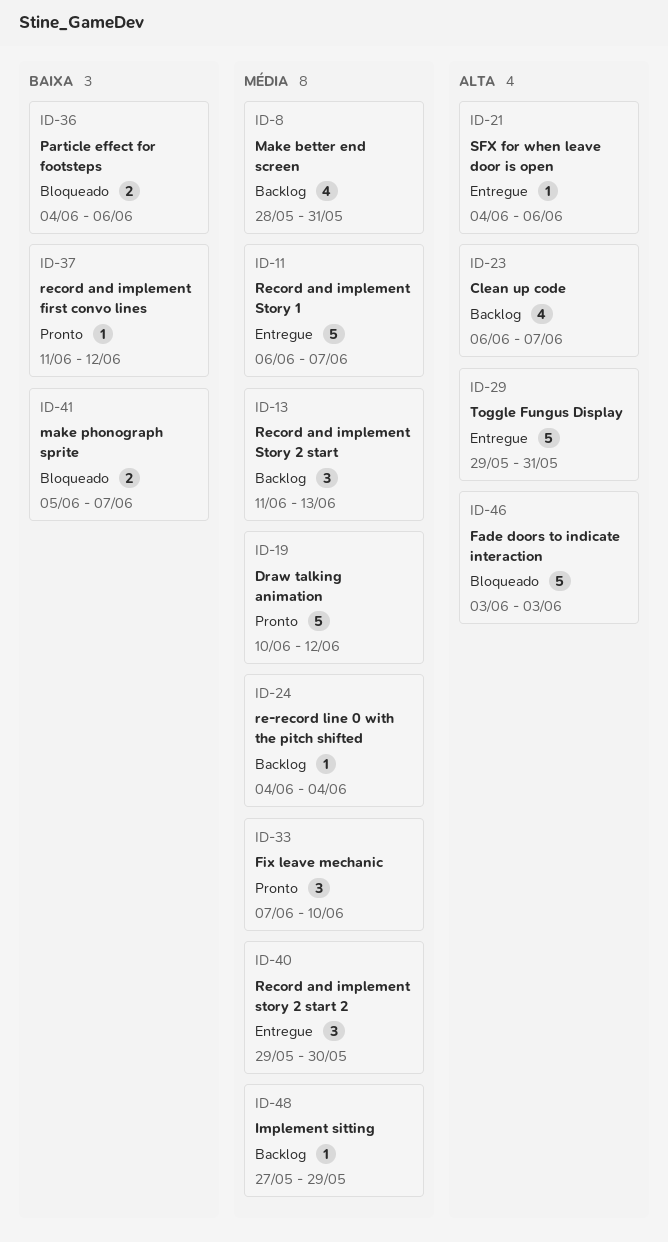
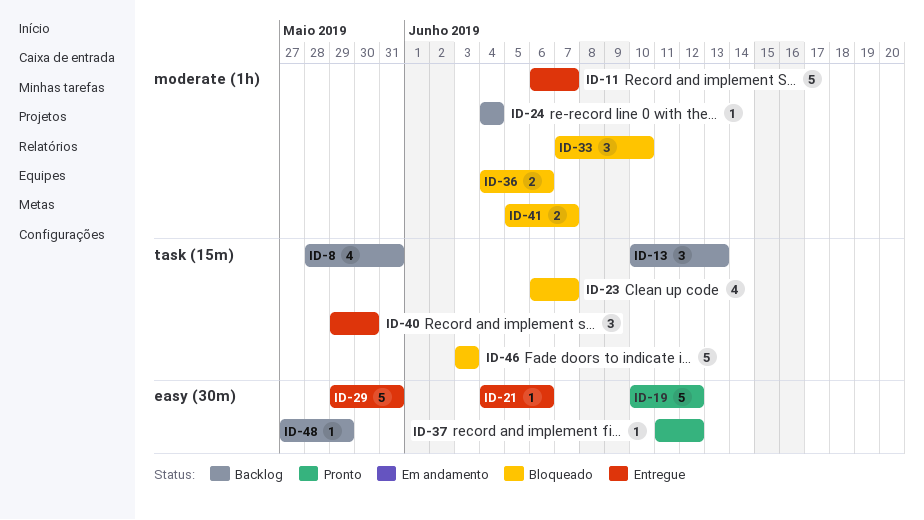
ID-13, start: Jun 11 -> Jun 10
ID-23, status: Backlog -> Bloqueado
ID-33, status: Pronto -> Bloqueado

